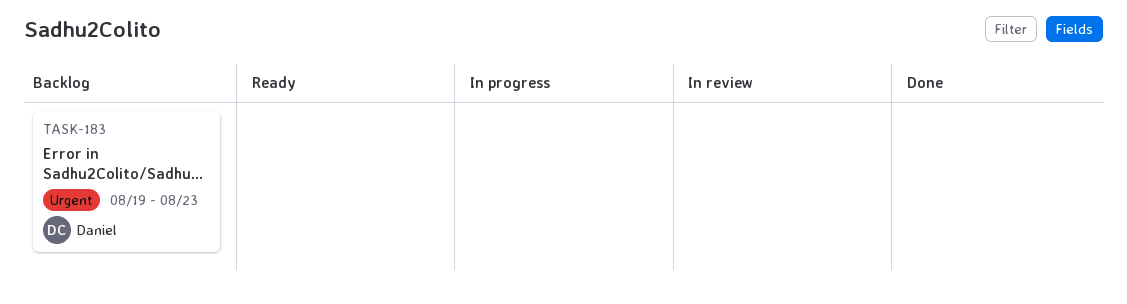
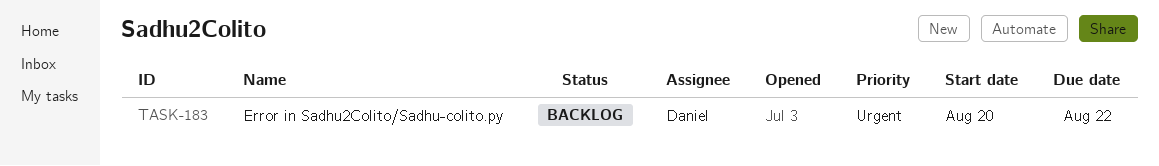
TASK-183, start: Aug 19 -> Aug 20
TASK-183, due: Aug 23 -> Aug 22

